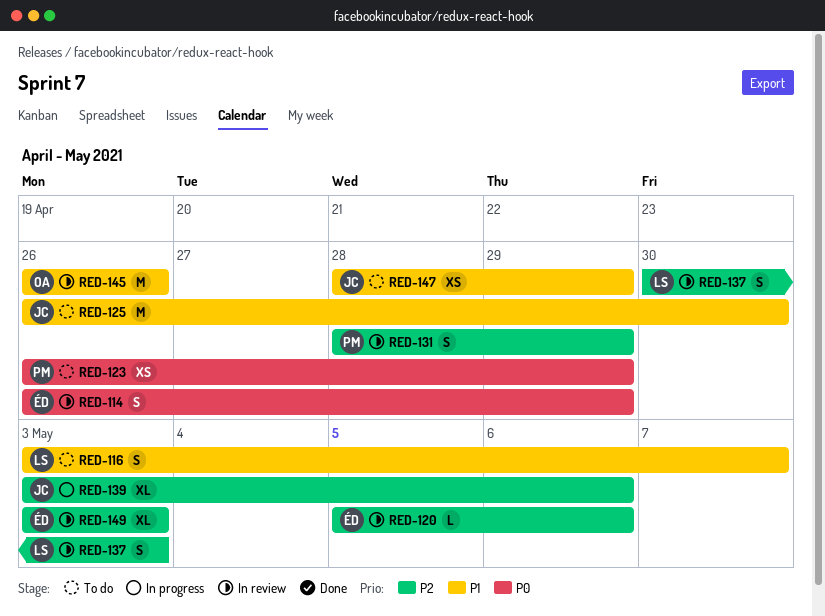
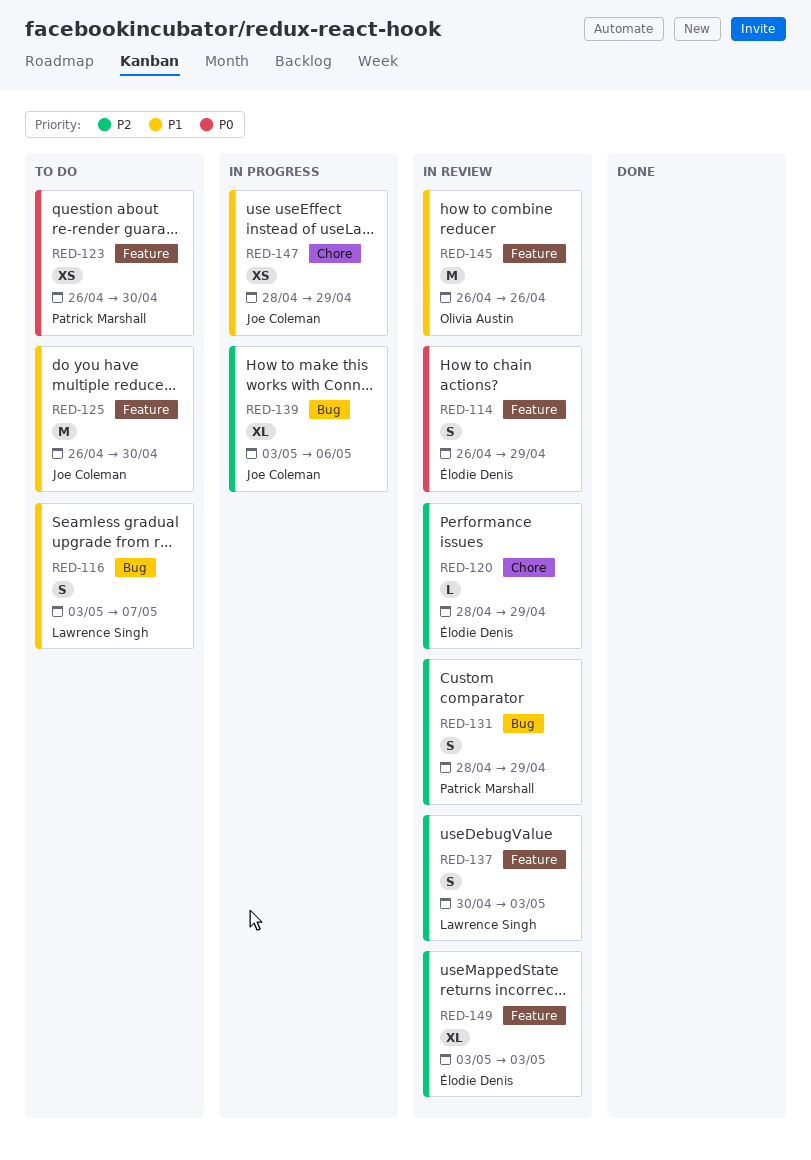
RED-120, start: May 5 -> Apr 28
RED-120, due: May 6 -> Apr 29
RED-123, due: Apr 29 -> Apr 30
RED-147, status: To do -> In progress

